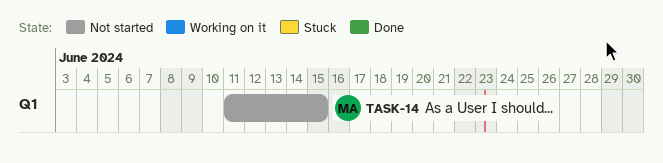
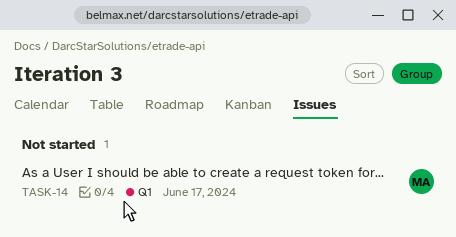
TASK-14, due: Jun 15 -> Jun 17

